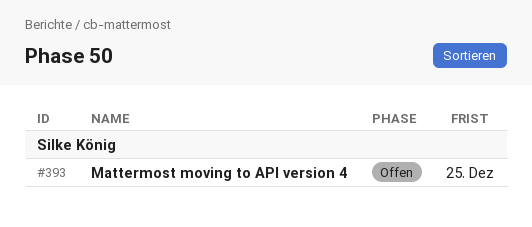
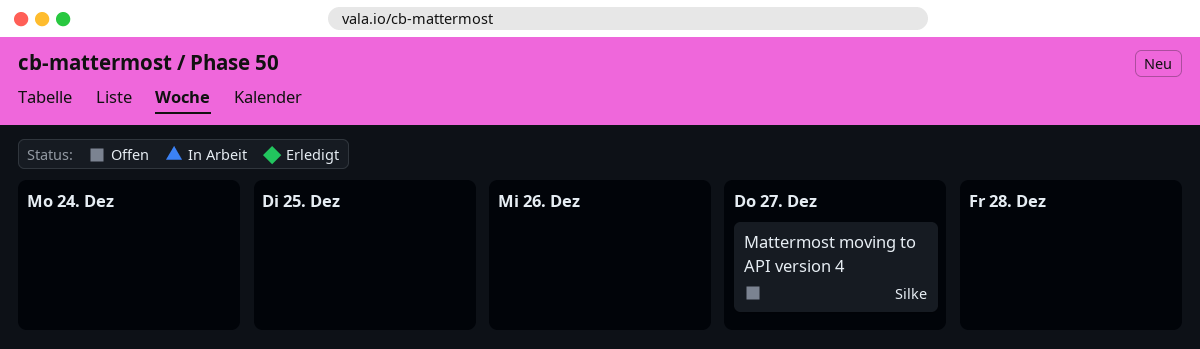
Mattermost moving to API version 4, due: Dec 25 -> Dec 27

